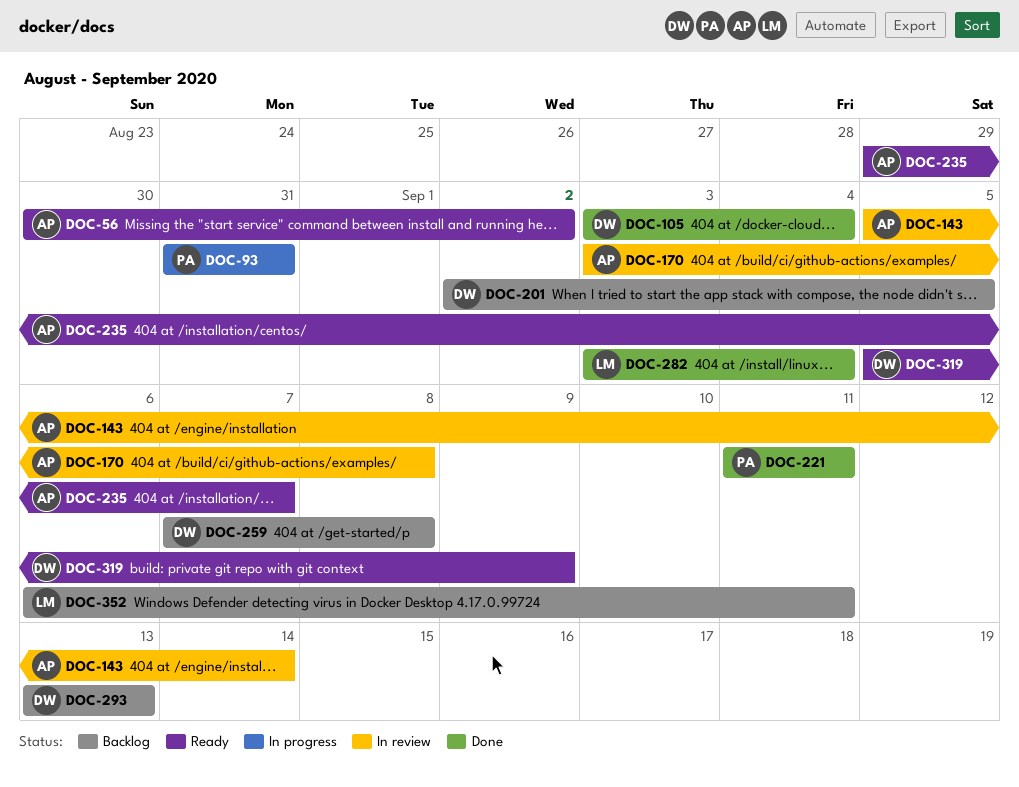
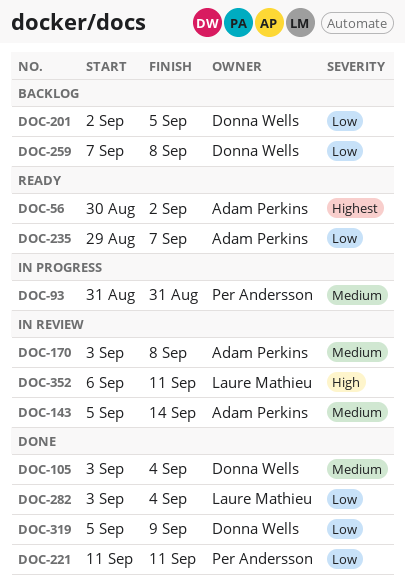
DOC-293: present -> none
DOC-319, status: Ready -> Done
DOC-352, status: Backlog -> In review

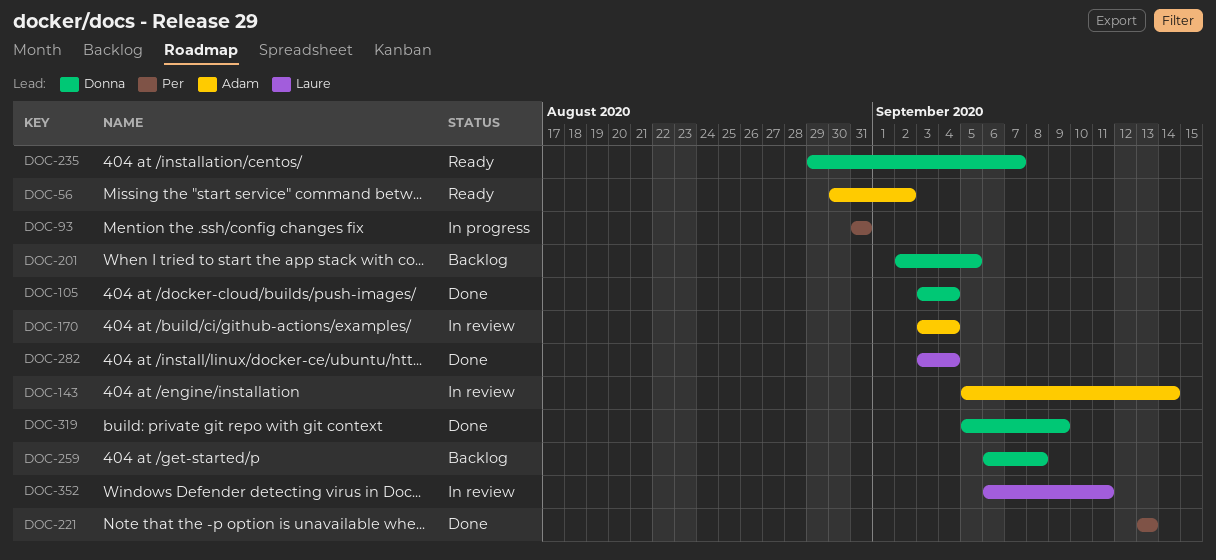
DOC-170, due: Sep 8 -> Sep 4
DOC-221, start: Sep 11 -> Sep 13
DOC-221, due: Sep 11 -> Sep 13
DOC-235, owner: Adam Perkins -> Donna Wells
DOC-259, start: Sep 7 -> Sep 6

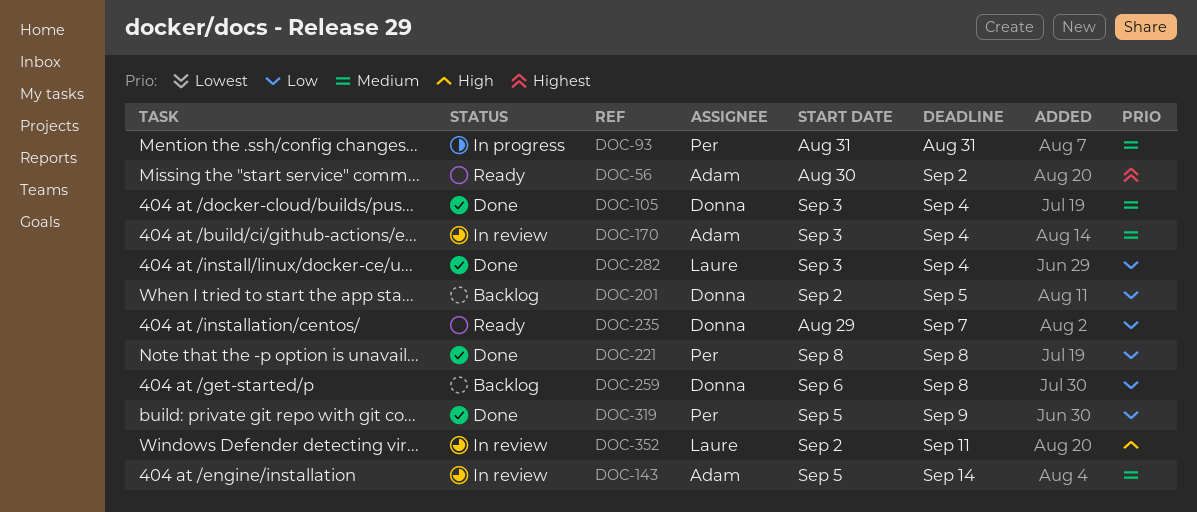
DOC-221, start: Sep 13 -> Sep 8
DOC-221, due: Sep 13 -> Sep 8
DOC-319, owner: Donna -> Per
DOC-352, start: Sep 6 -> Sep 2

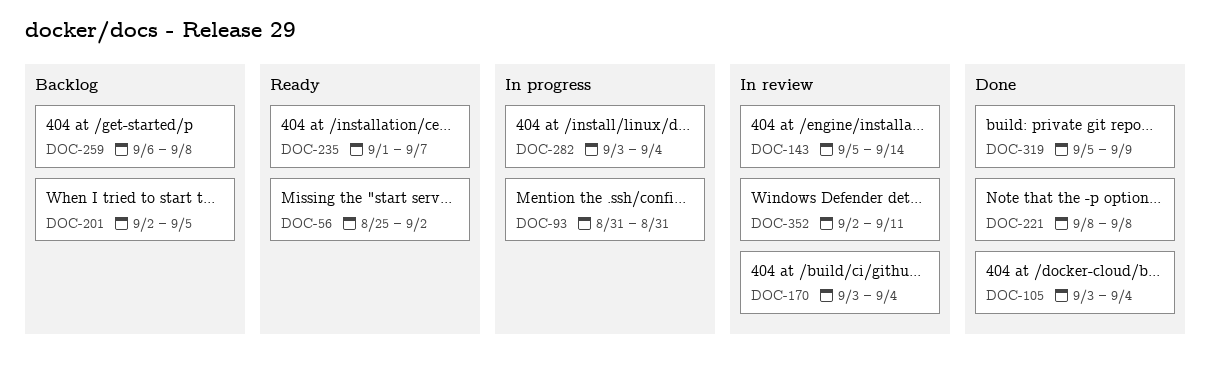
DOC-56, start: Aug 30 -> Aug 25
DOC-235, start: Aug 29 -> Sep 1
DOC-282, status: Done -> In progress

